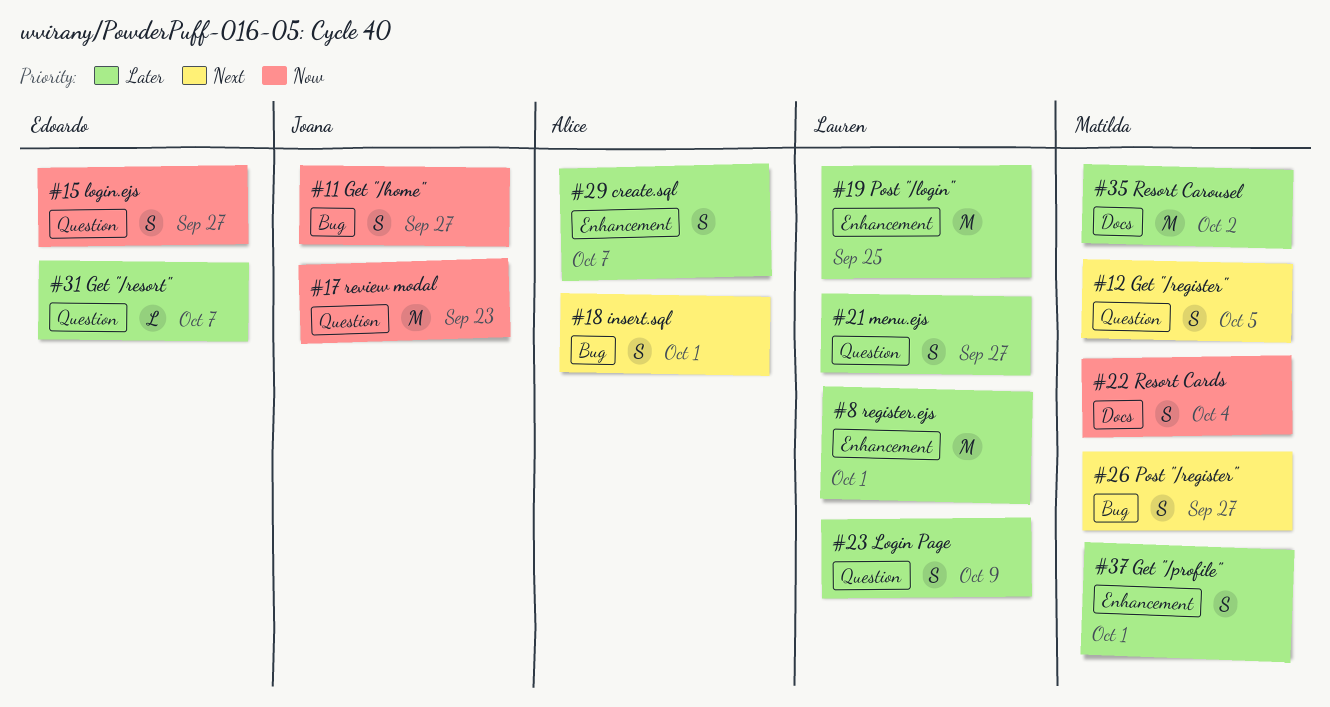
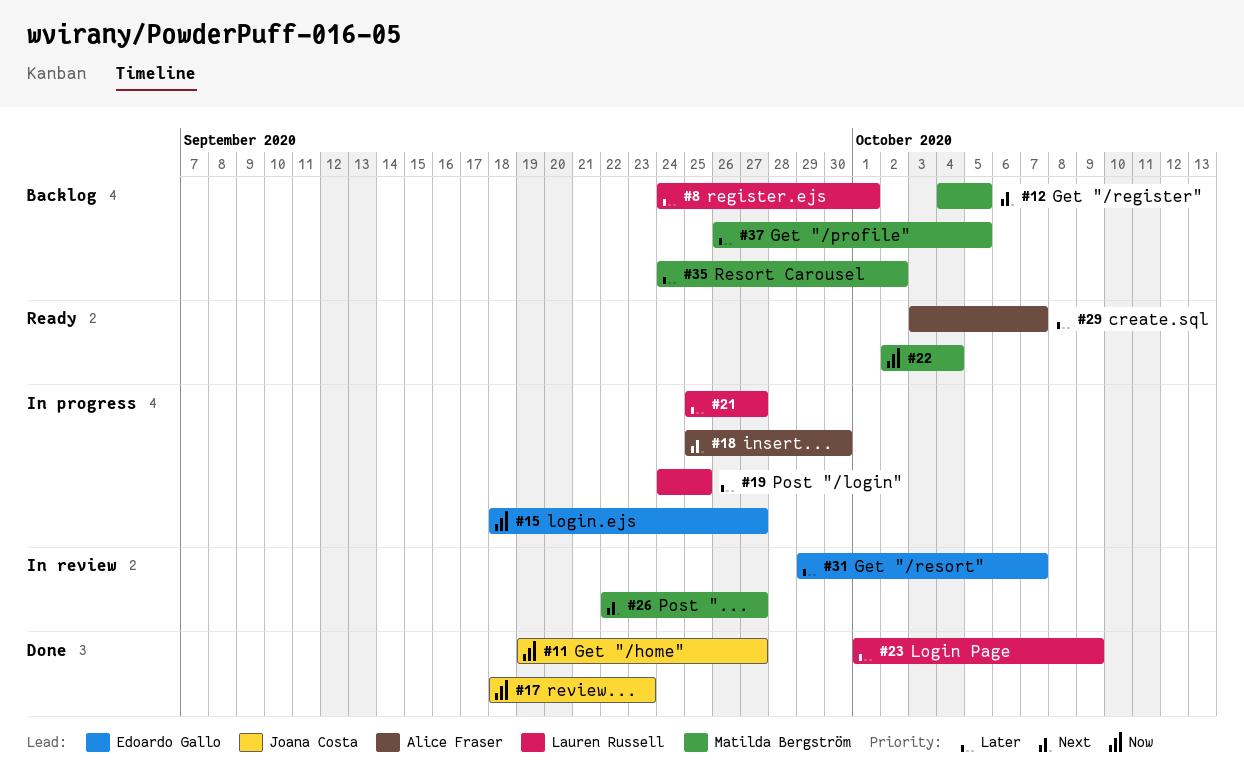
#18, due: Oct 1 -> Sep 30
#37, due: Oct 1 -> Oct 5

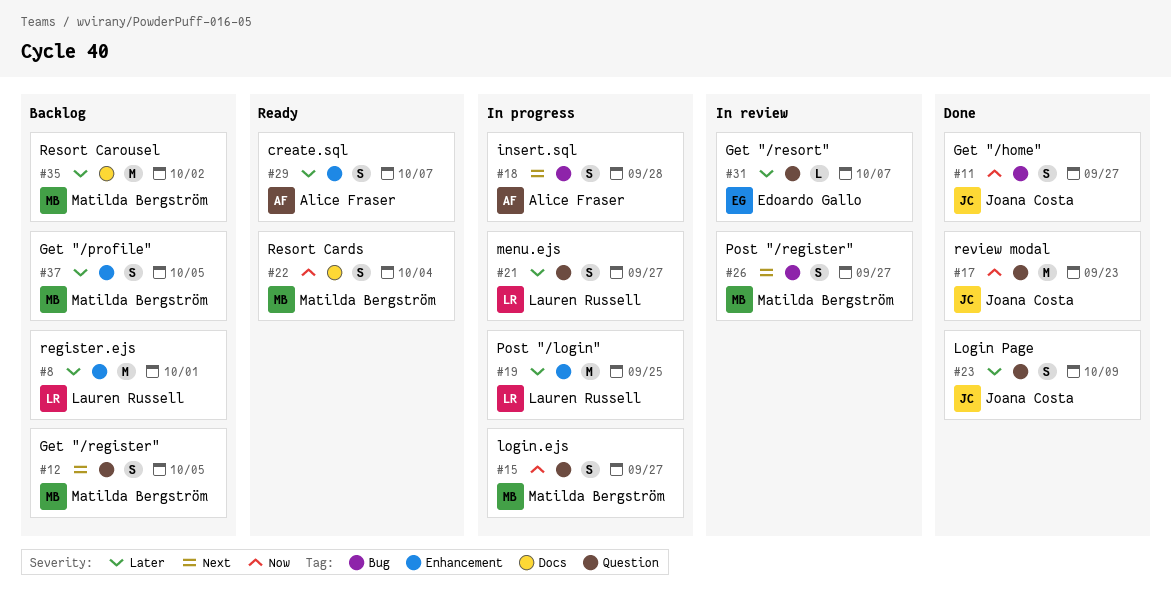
#15, owner: Edoardo Gallo -> Matilda Bergström
#18, due: Sep 30 -> Sep 28
#23, owner: Lauren Russell -> Joana Costa

